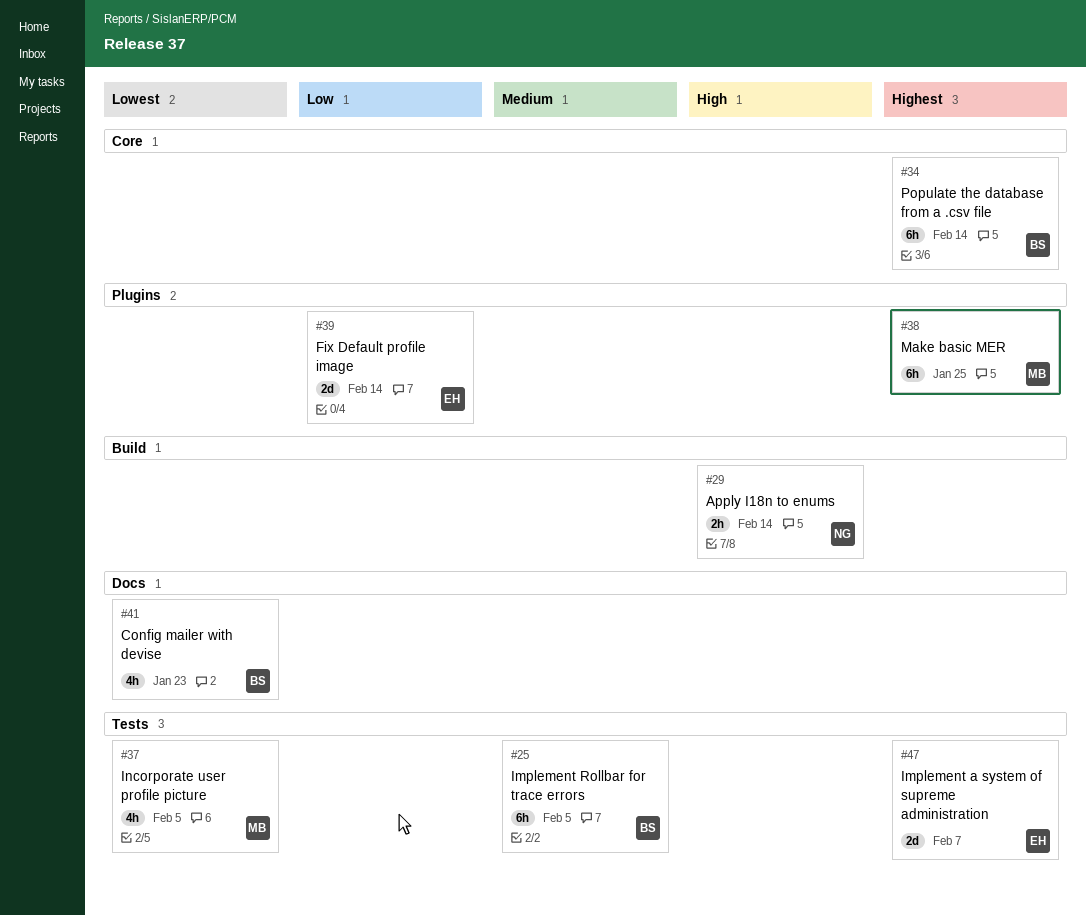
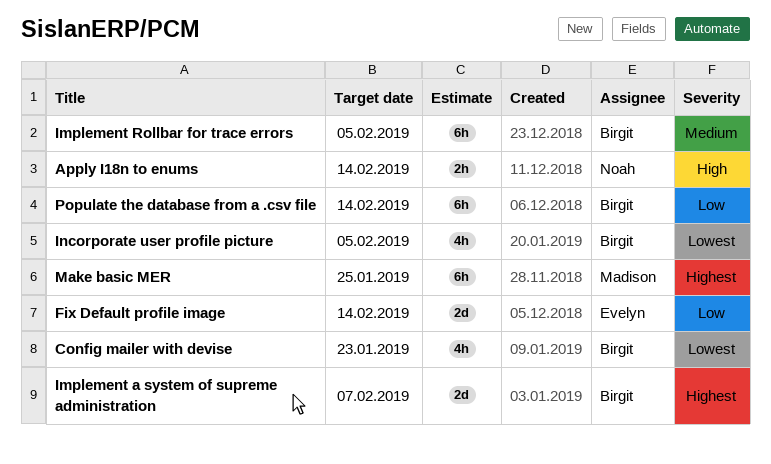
Implement a system of supreme administration, owner: Evelyn -> Birgit
Incorporate user profile picture, owner: Madison -> Birgit
Populate the database from a .csv file, priority: Highest -> Low

